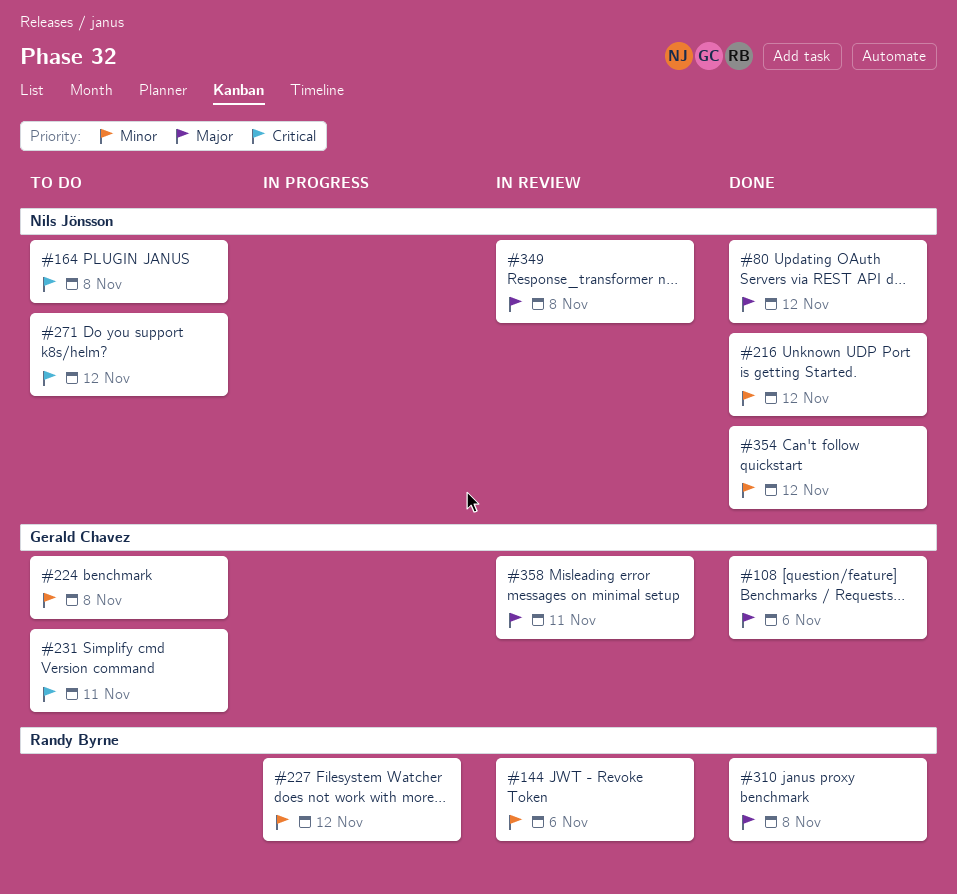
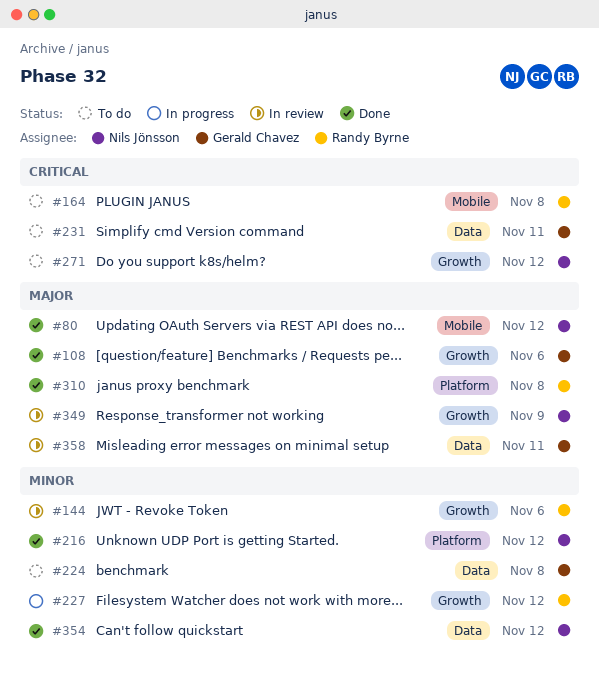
#164, owner: Nils Jönsson -> Randy Byrne
#349, due: Nov 8 -> Nov 9

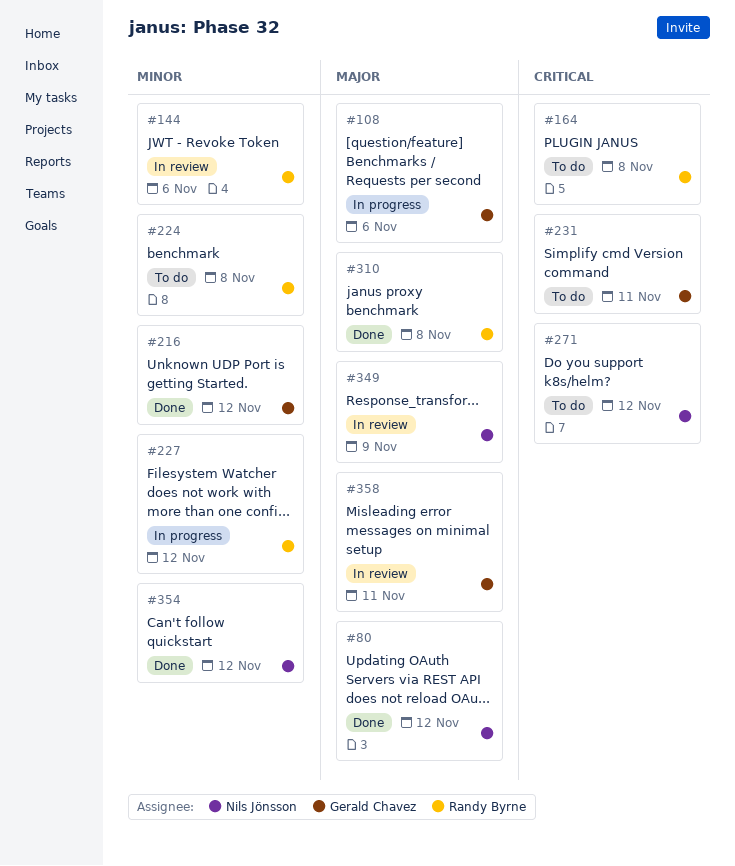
#108, status: Done -> In progress
#216, owner: Nils Jönsson -> Gerald Chavez
#224, owner: Gerald Chavez -> Randy Byrne

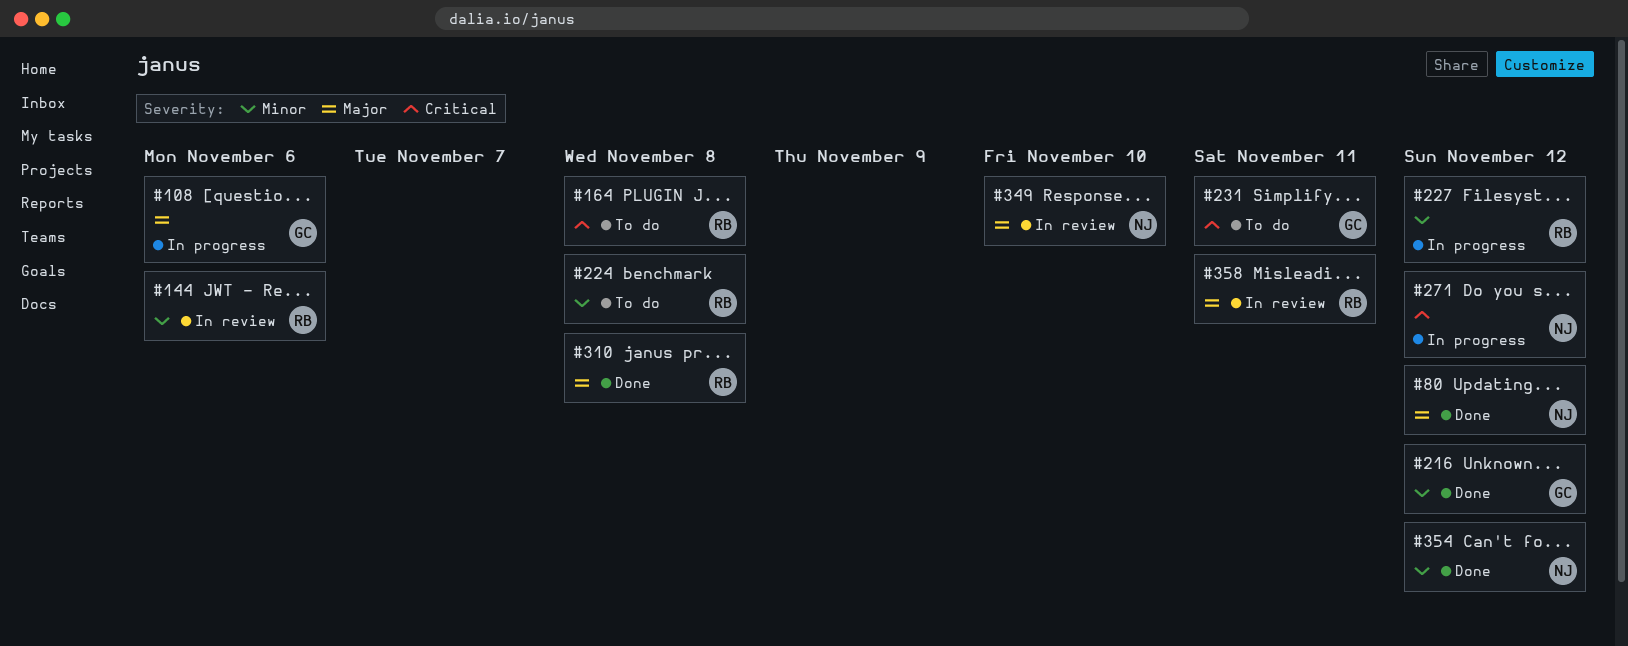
#271, status: To do -> In progress
#349, due: Nov 9 -> Nov 10
#358, owner: Gerald Chavez -> Randy Byrne

